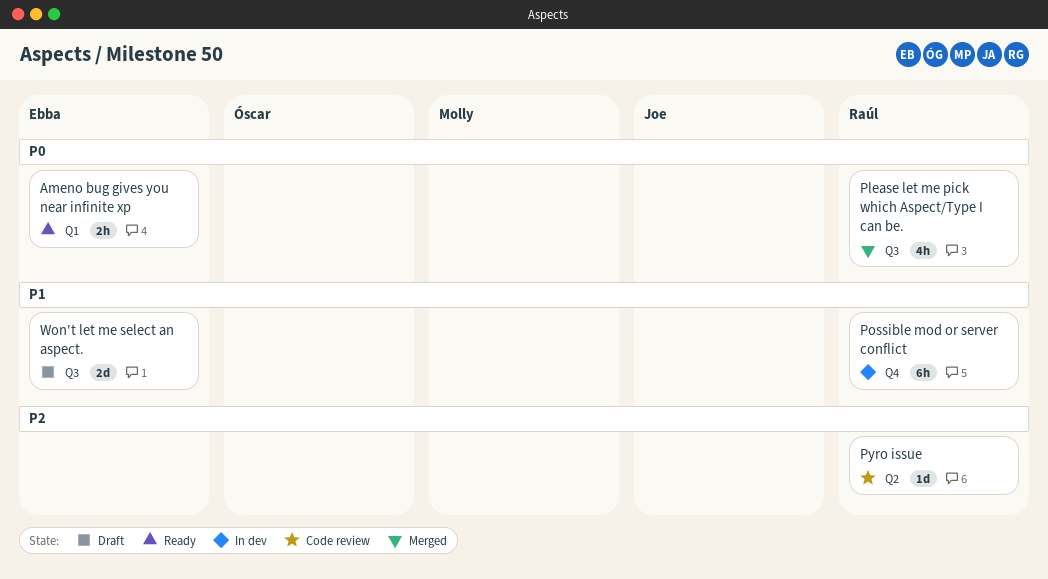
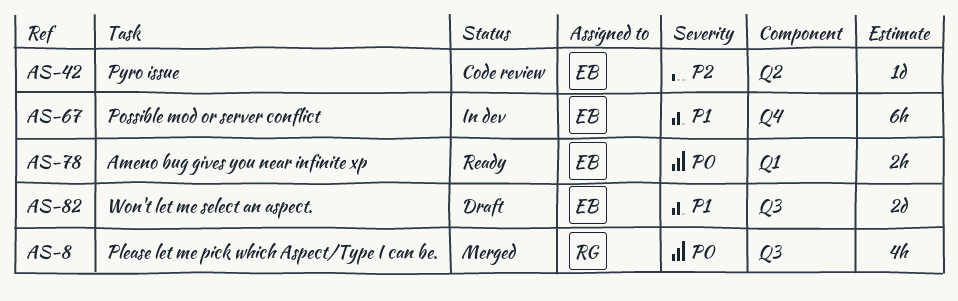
Possible mod or server conflict, owner: Raúl -> Ebba
Pyro issue, owner: Raúl -> Ebba

